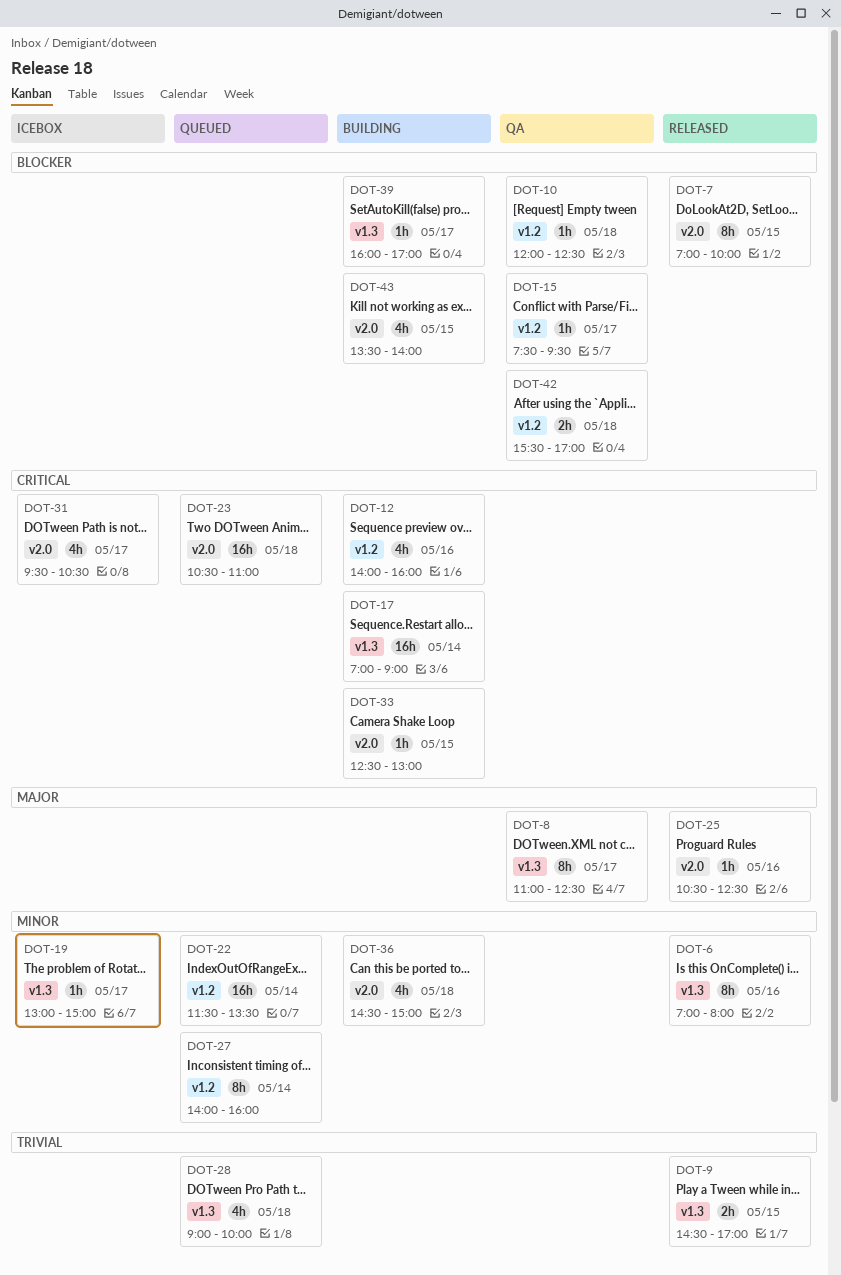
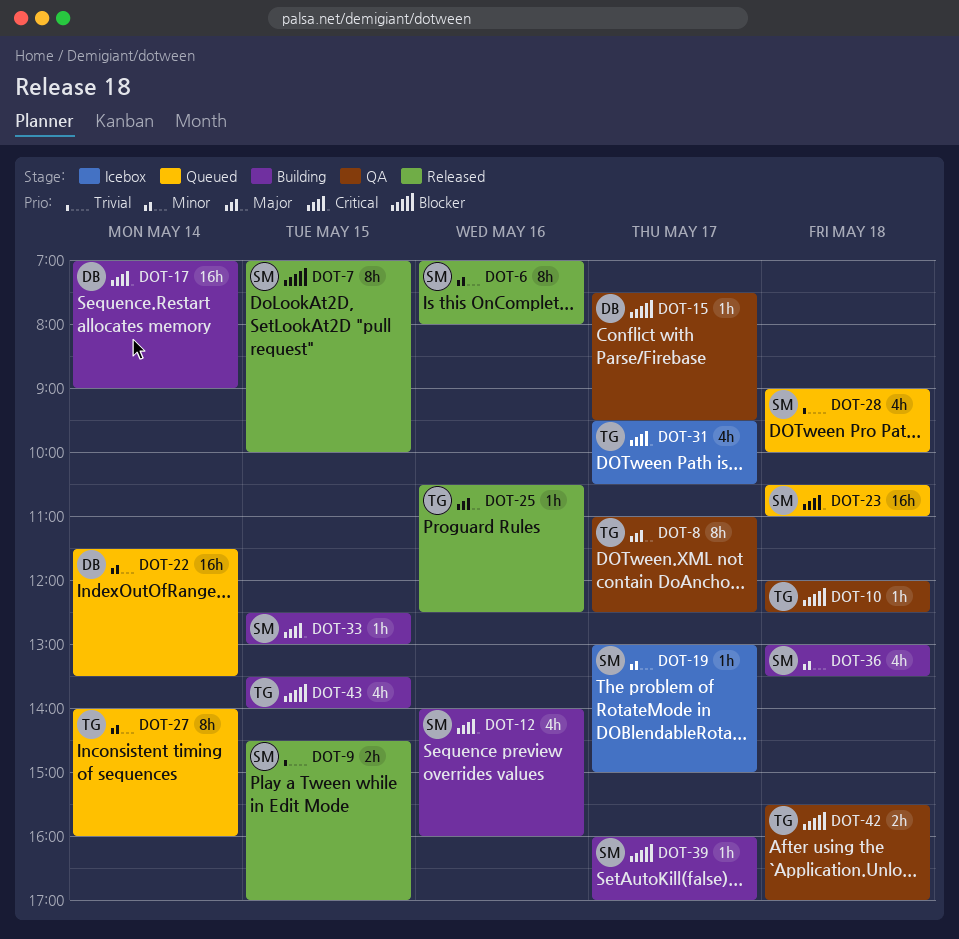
DOT-36, begins: 14:30 -> 13:00
DOT-36, ends: 15:00 -> 13:30

